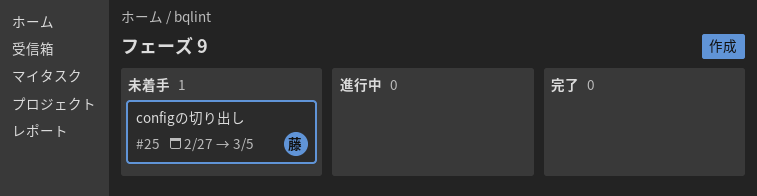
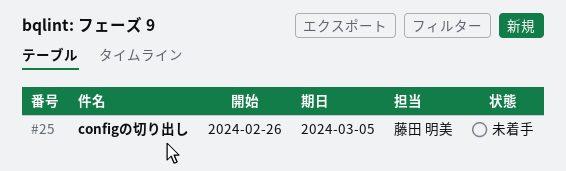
#25, start: Feb 27 -> Feb 26

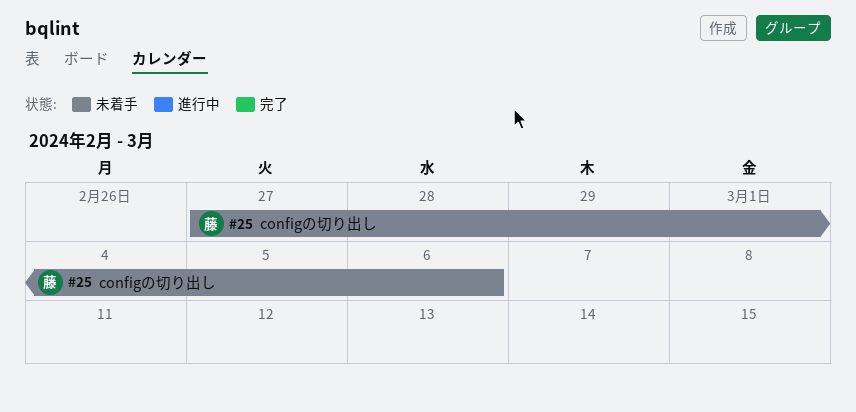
#25, start: Feb 26 -> Feb 27
#25, due: Mar 5 -> Mar 6

